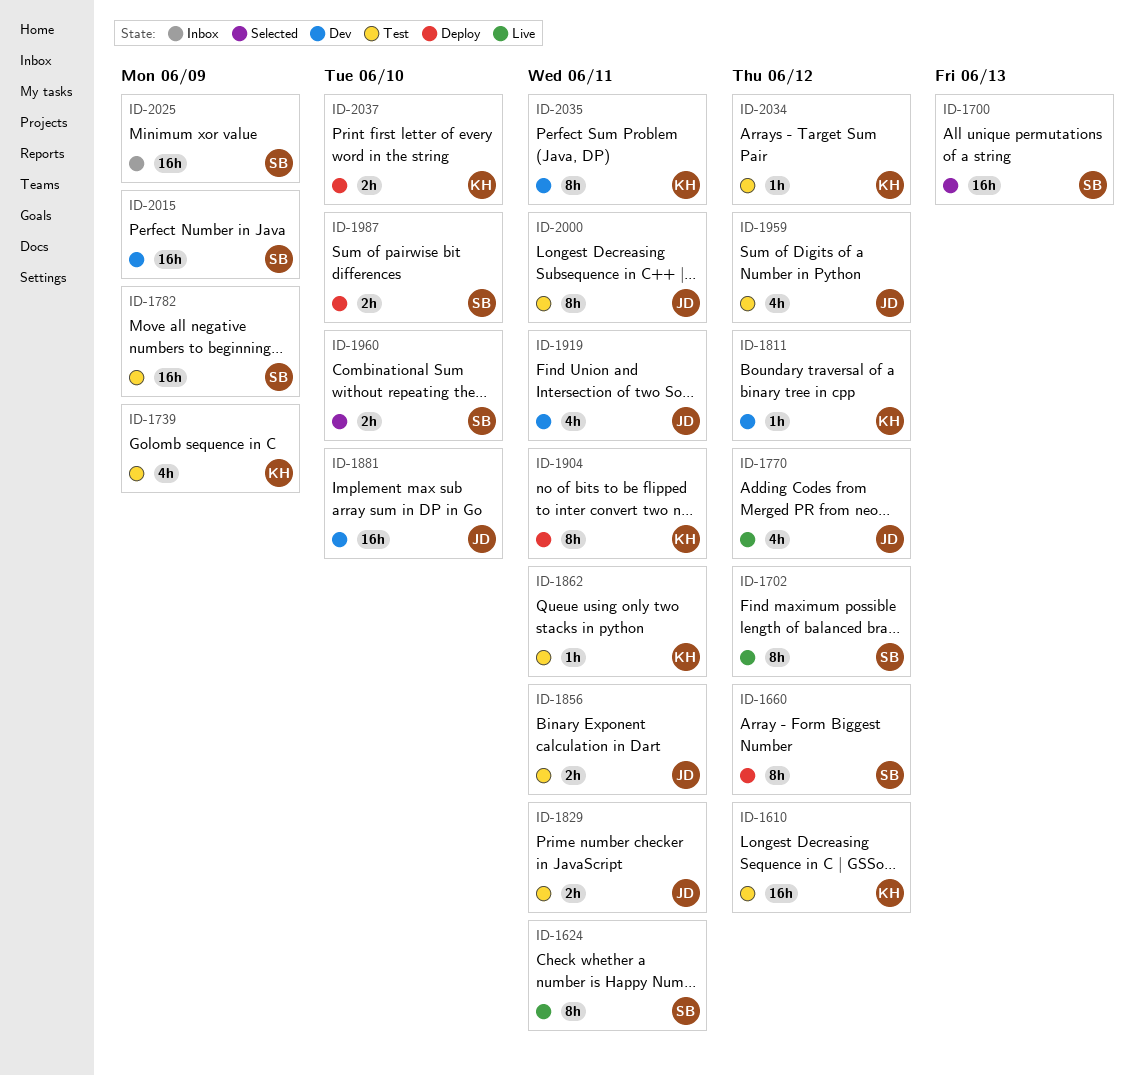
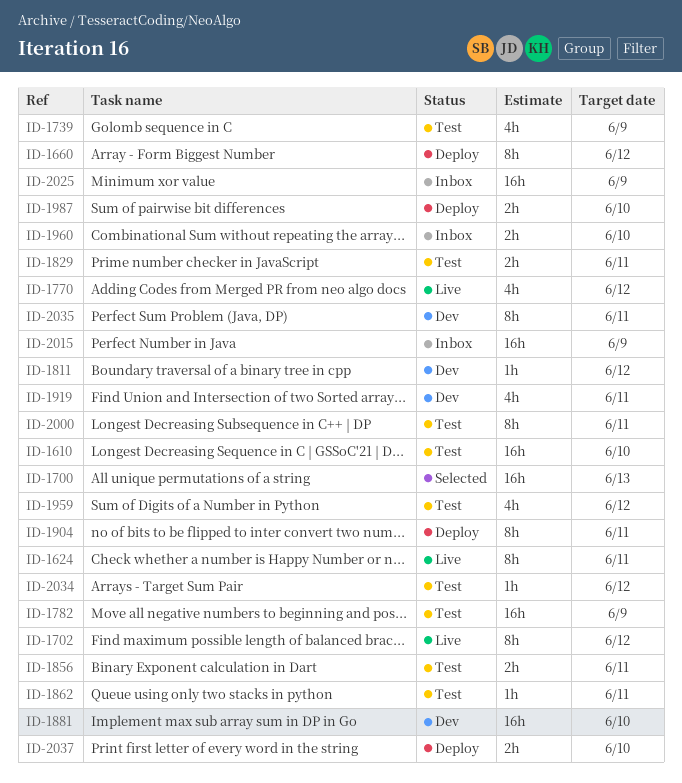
ID-1610, due: Jun 12 -> Jun 10
ID-1960, status: Selected -> Inbox
ID-2015, status: Dev -> Inbox

